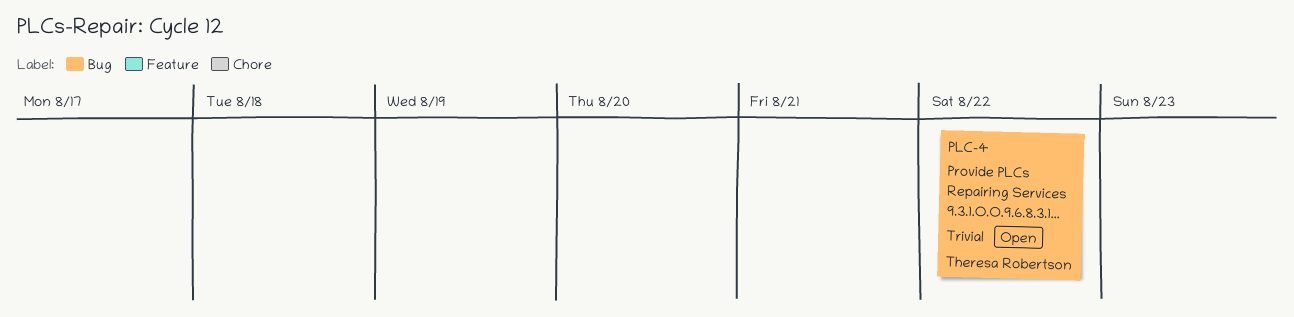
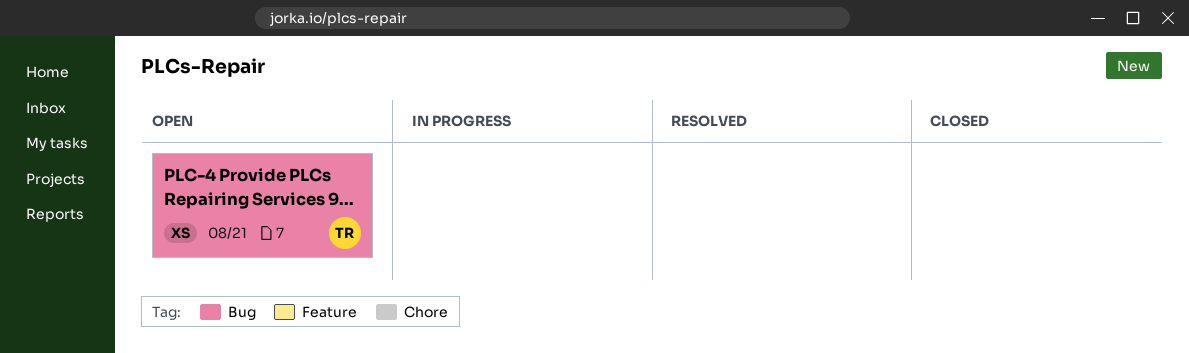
PLC-4, due: Aug 22 -> Aug 21

